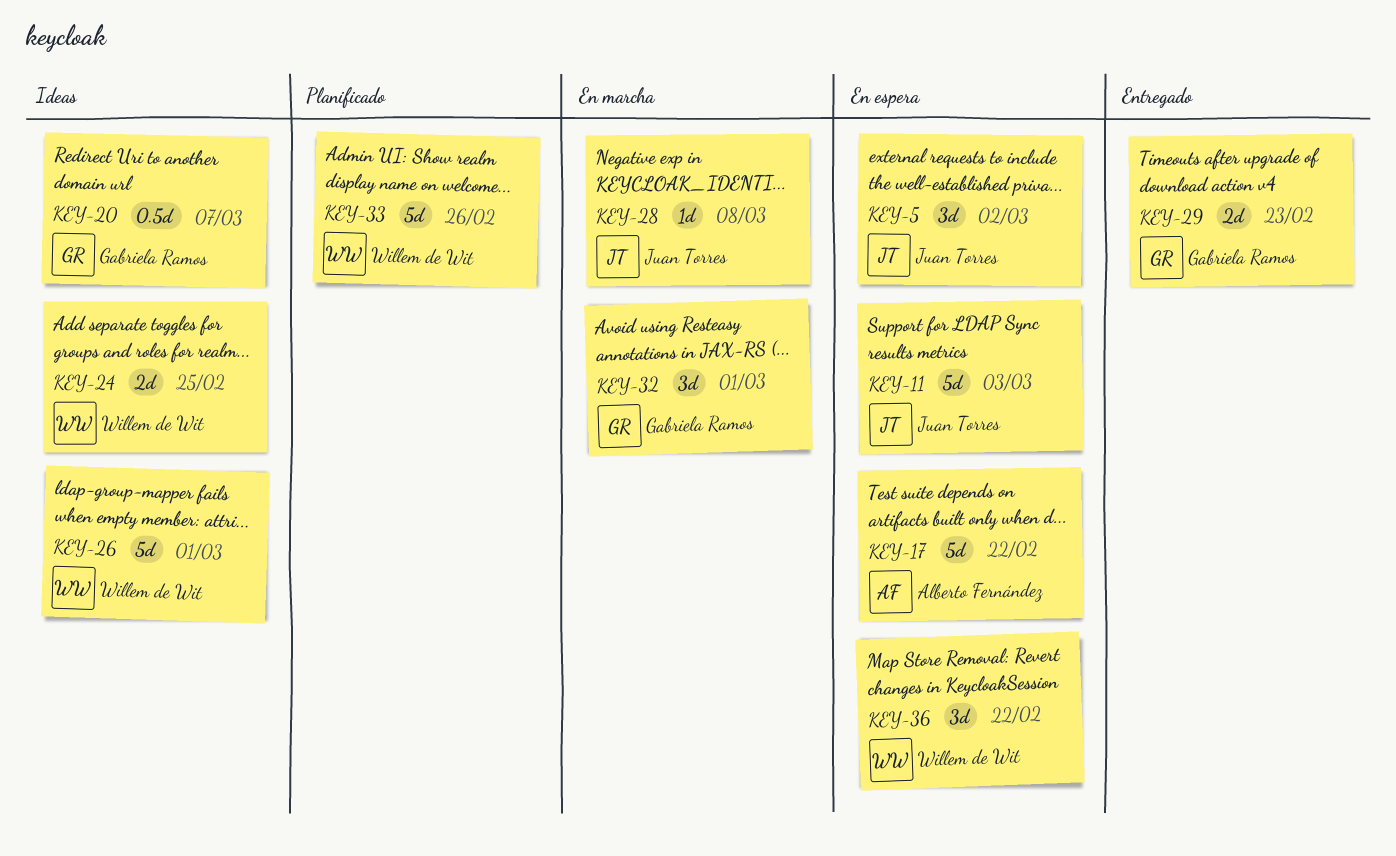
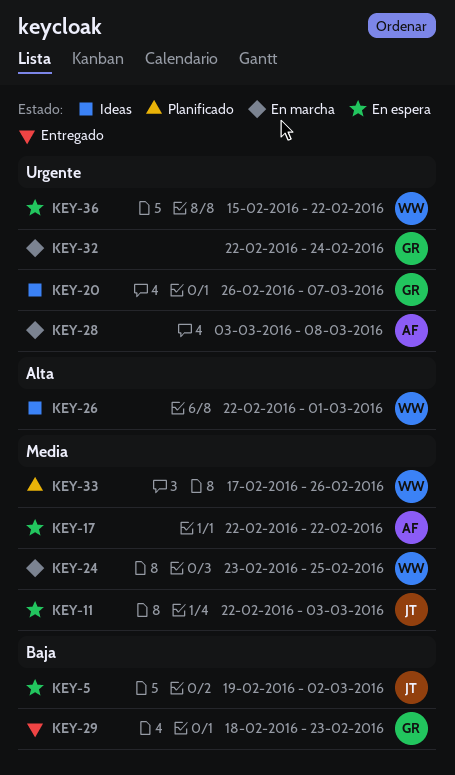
KEY-24, status: Ideas -> En marcha
KEY-28, owner: Juan Torres -> Alberto Fernández
KEY-32, due: Mar 1 -> Feb 24

